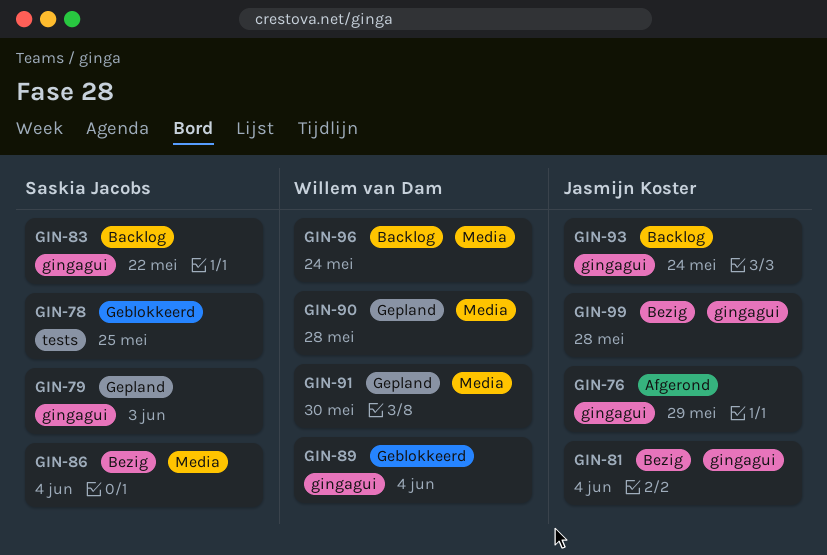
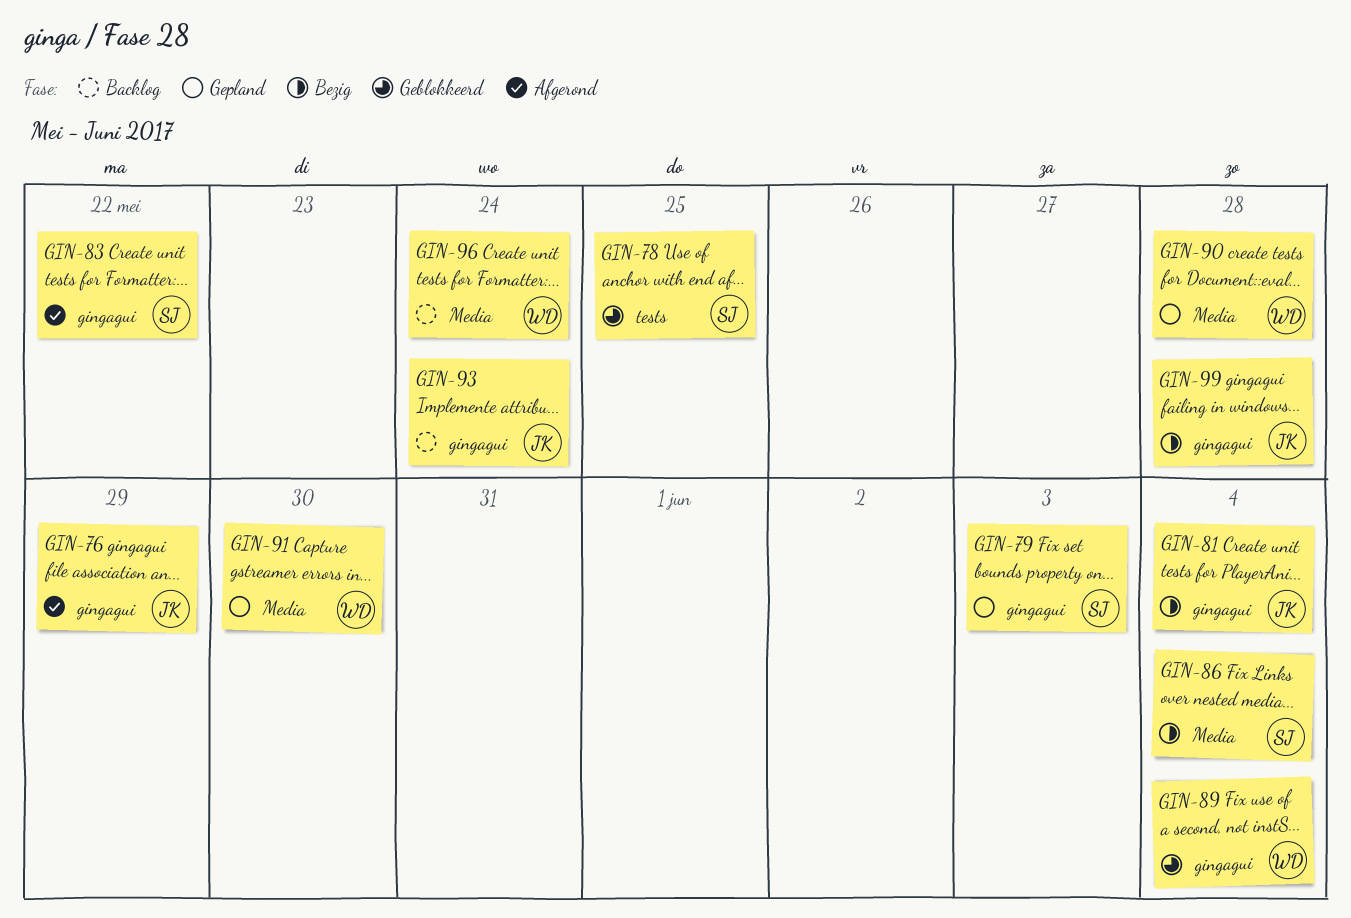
GIN-83, status: Backlog -> Afgerond

